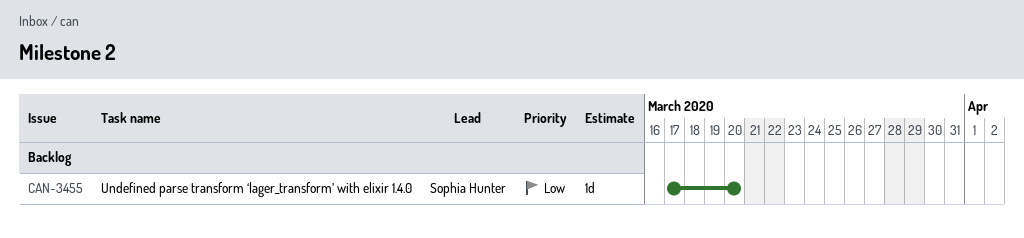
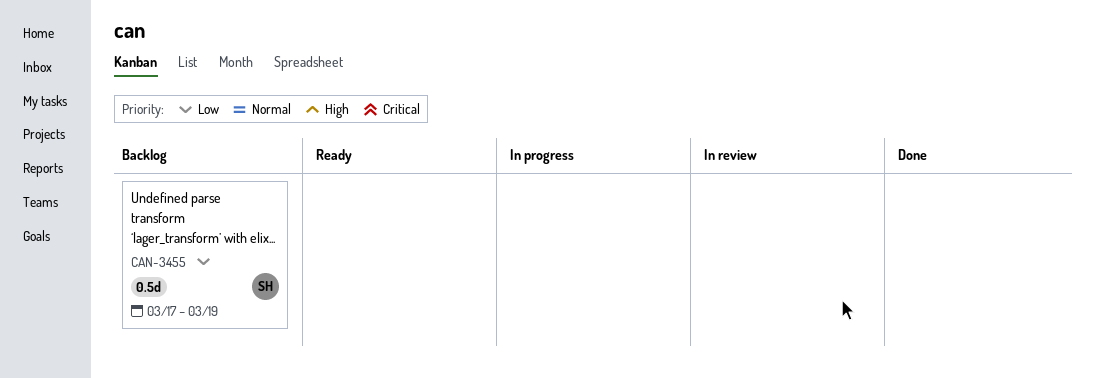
CAN-3455, estimate: 1d -> 0.5d
CAN-3455, due: Mar 20 -> Mar 19

